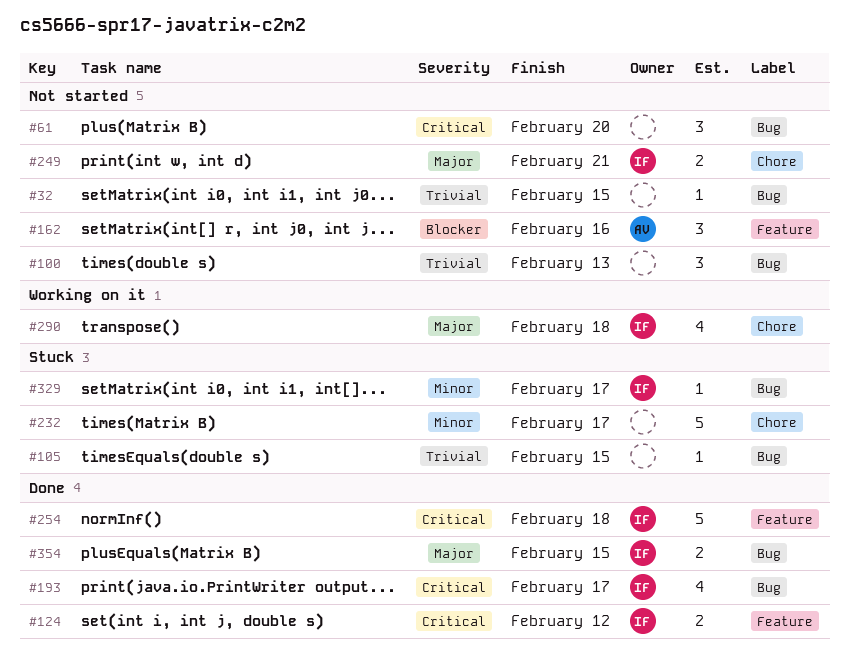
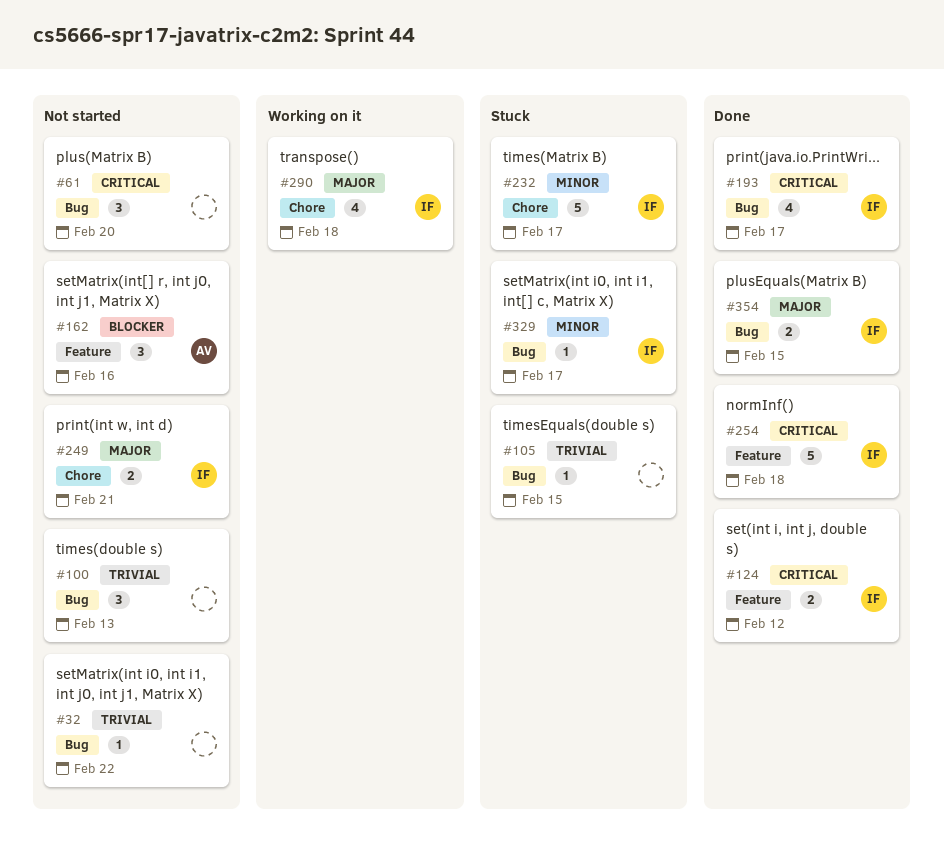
#32, due: Feb 15 -> Feb 22
#232, owner: none -> IF

